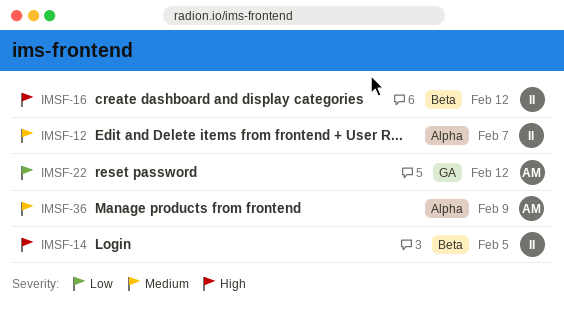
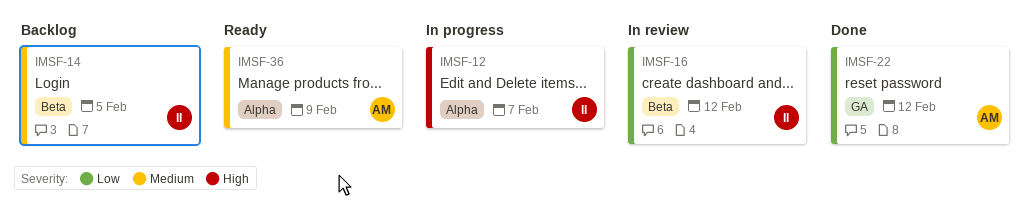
IMSF-12, priority: Medium -> High
IMSF-14, priority: High -> Medium
IMSF-16, priority: High -> Low

